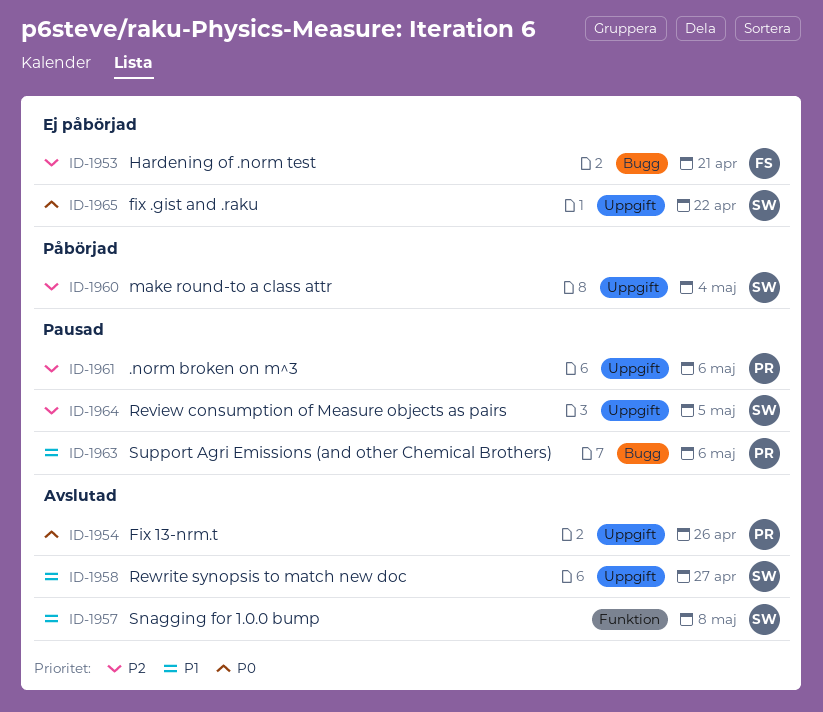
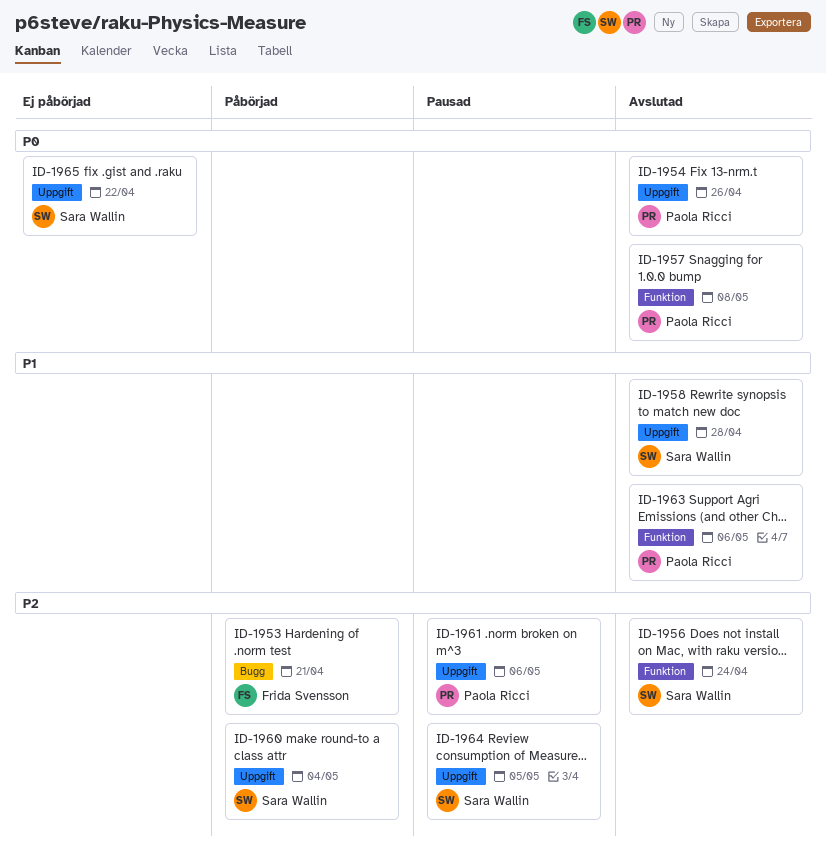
ID-1953, status: Ej påbörjad -> Påbörjad
ID-1956: none -> present
ID-1957, owner: Sara Wallin -> Paola Ricci
ID-1957, priority: P1 -> P0
ID-1958, due: Apr 27 -> Apr 28
ID-1963, status: Pausad -> Avslutad
ID-1963, label: Bugg -> Funktion

